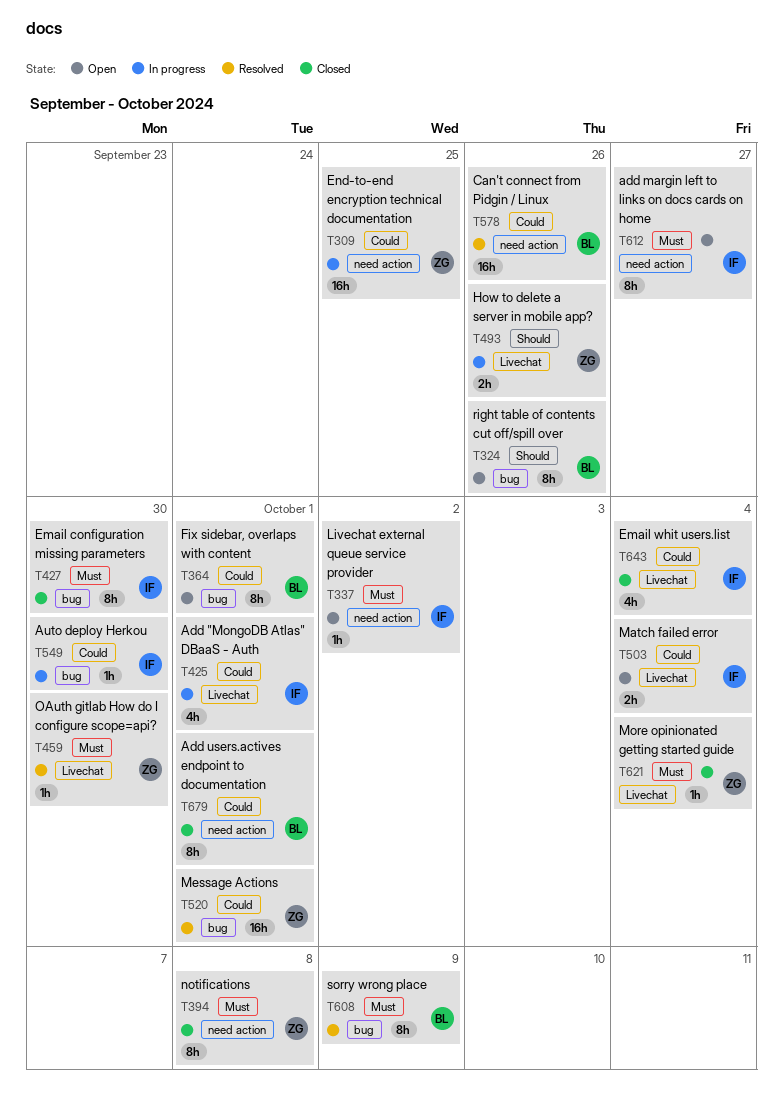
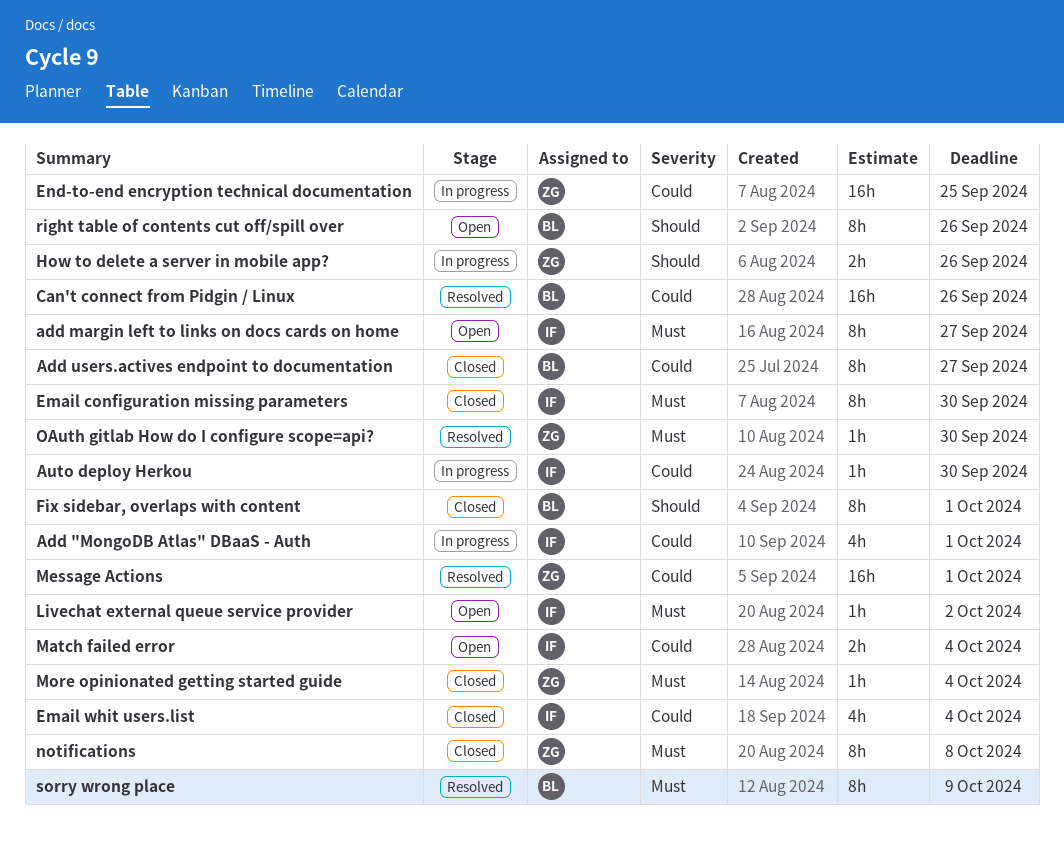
Add users.actives endpoint to documentation, due: Oct 1 -> Sep 27
Fix sidebar, overlaps with content, status: Open -> Closed
Fix sidebar, overlaps with content, priority: Could -> Should

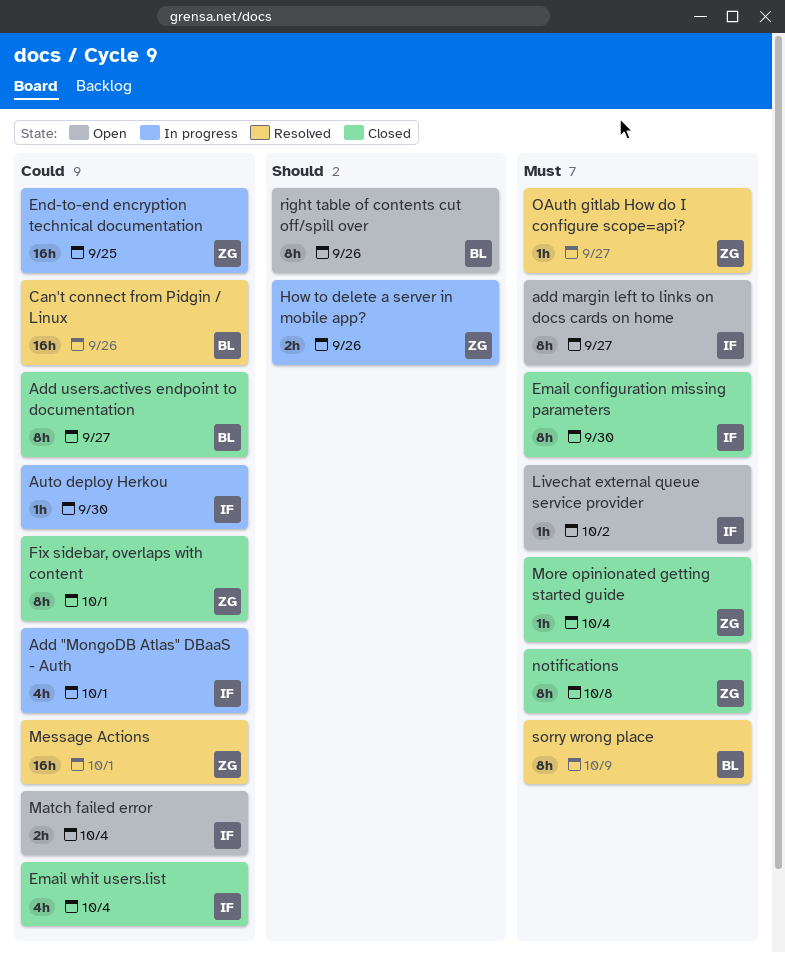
Fix sidebar, overlaps with content, owner: BL -> ZG
Fix sidebar, overlaps with content, priority: Should -> Could
OAuth gitlab How do I configure scope=api?, due: Sep 30 -> Sep 27

